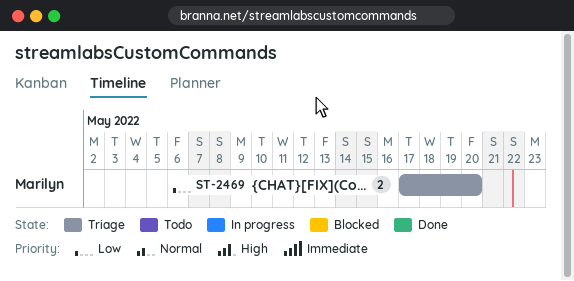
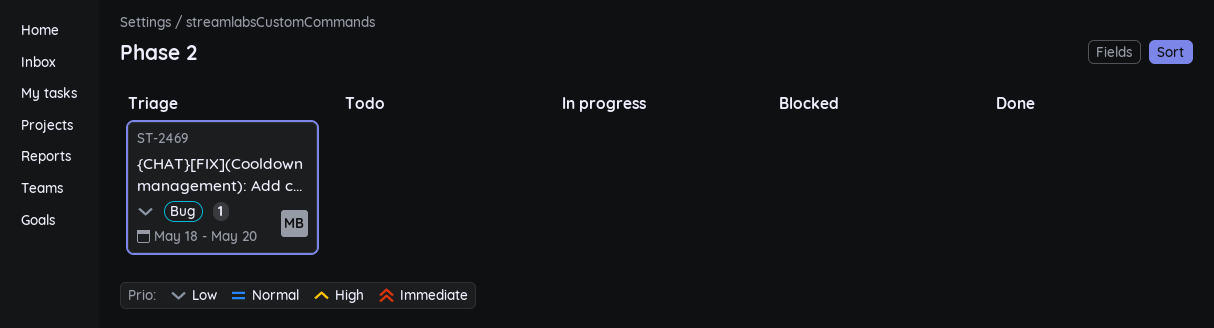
ST-2469, estimate: 2 -> 1
ST-2469, start: May 17 -> May 18

